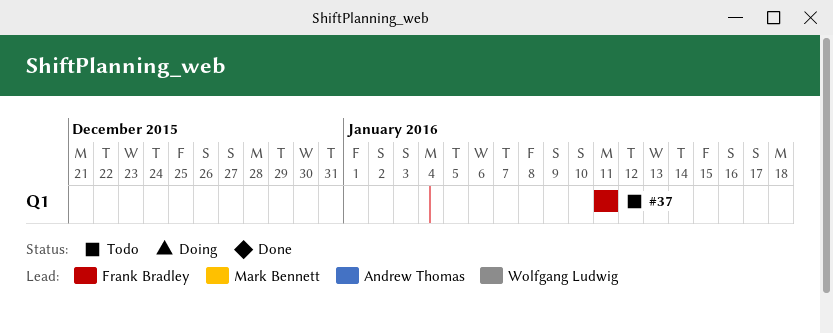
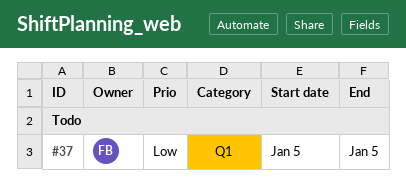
#37, start: Jan 11 -> Jan 5
#37, due: Jan 11 -> Jan 5

